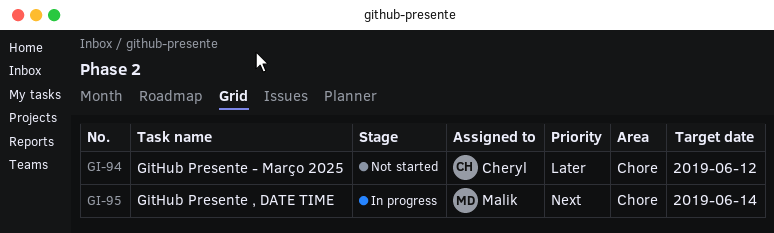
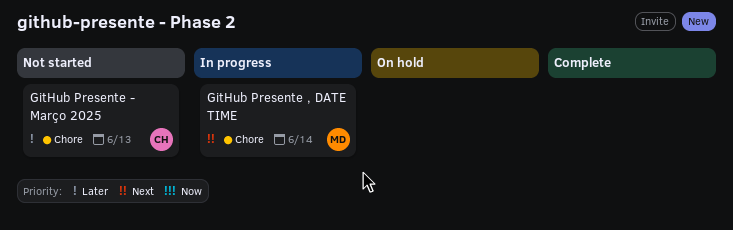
GitHub Presente - Março 2025, due: Jun 12 -> Jun 13

